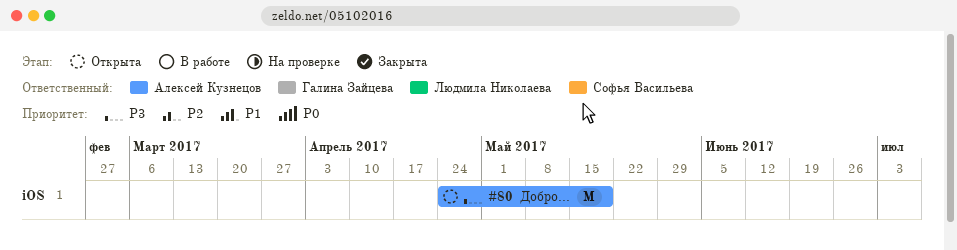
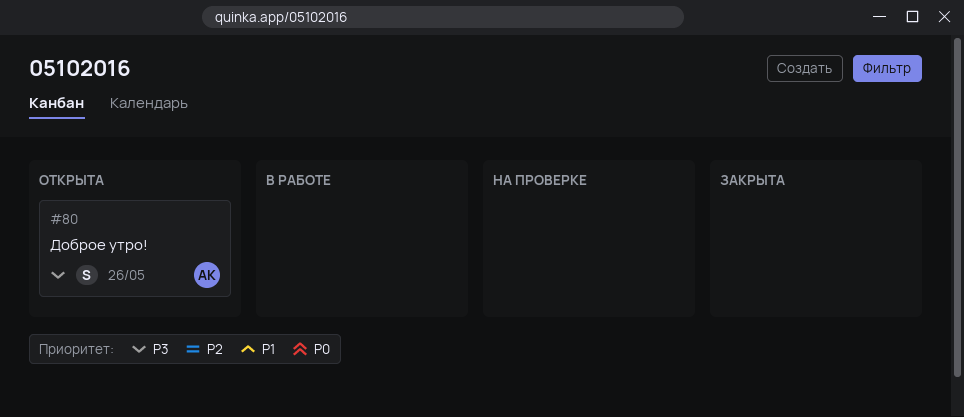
#80, estimate: M -> S
#80, due: May 19 -> May 26

